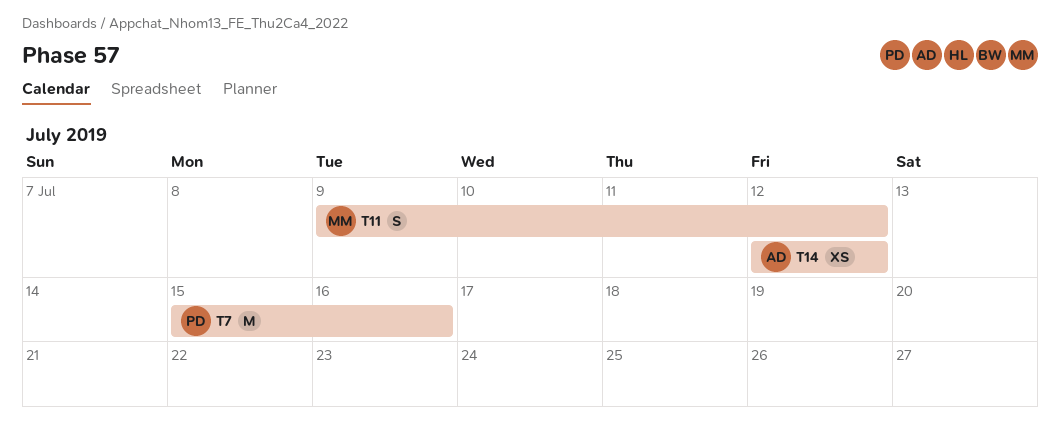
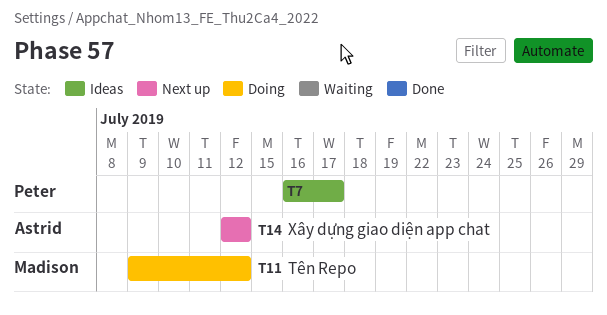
T7, start: Jul 15 -> Jul 16
T7, due: Jul 16 -> Jul 17

